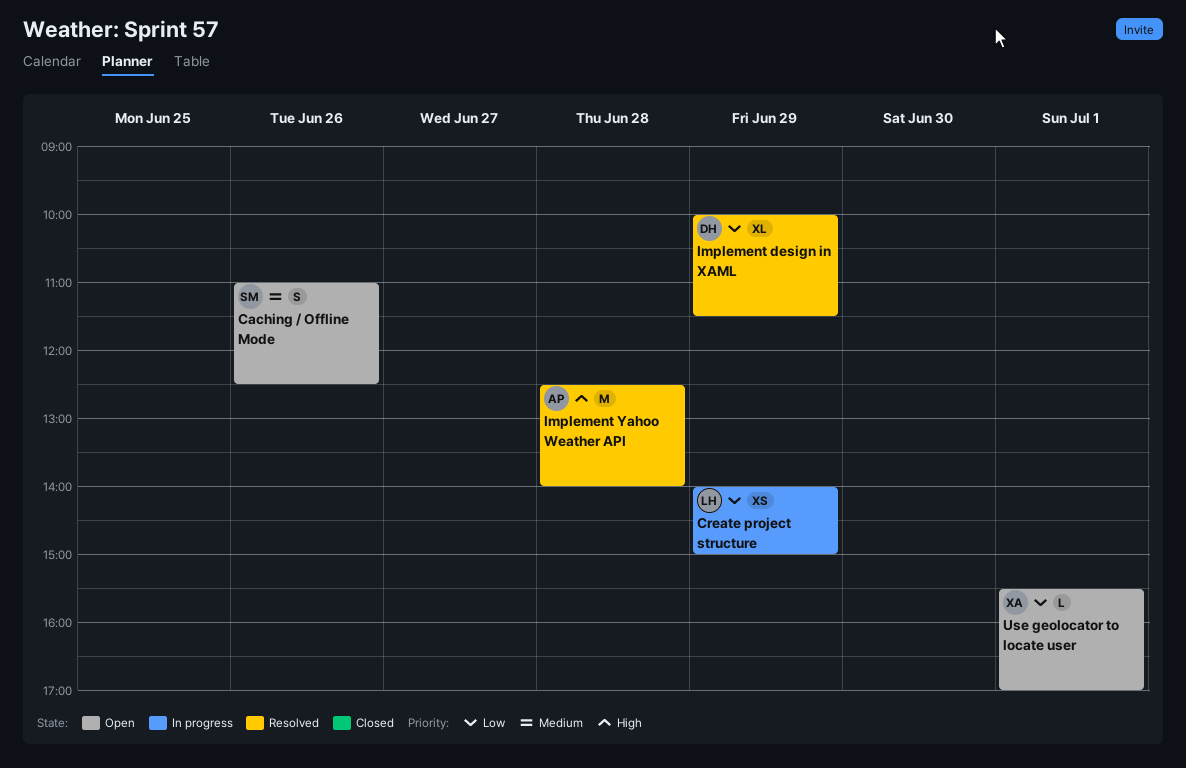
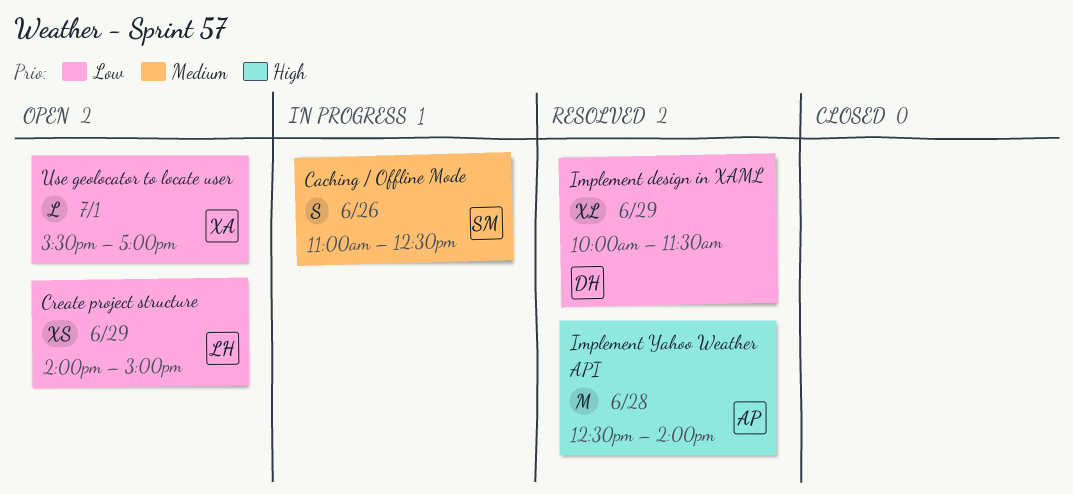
Caching / Offline Mode, status: Open -> In progress
Create project structure, status: In progress -> Open

